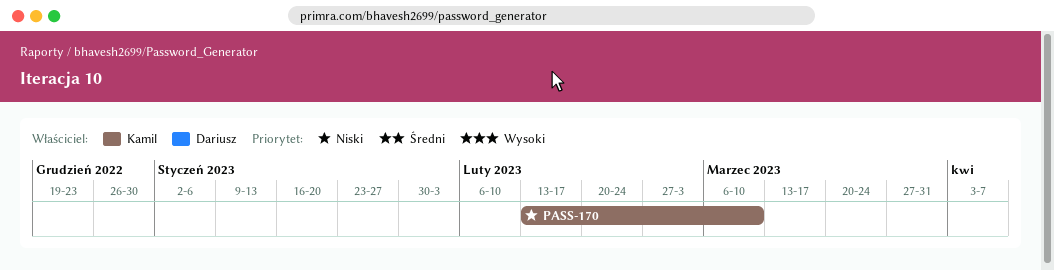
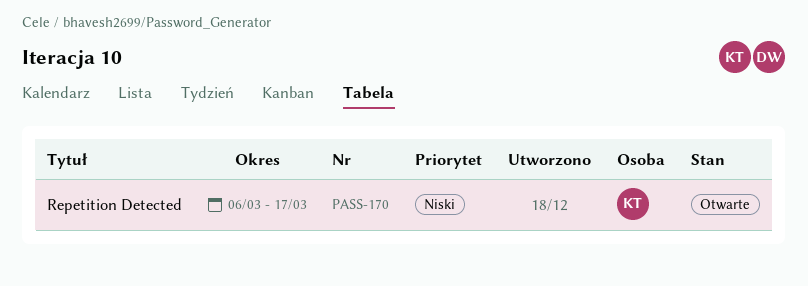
PASS-170, start: Feb 13 -> Mar 6
PASS-170, due: Mar 10 -> Mar 17

